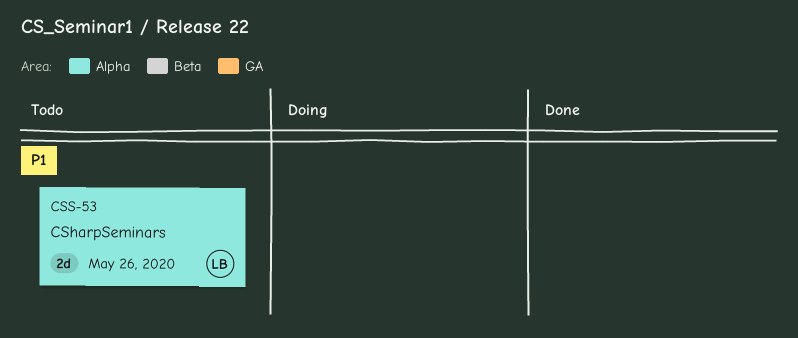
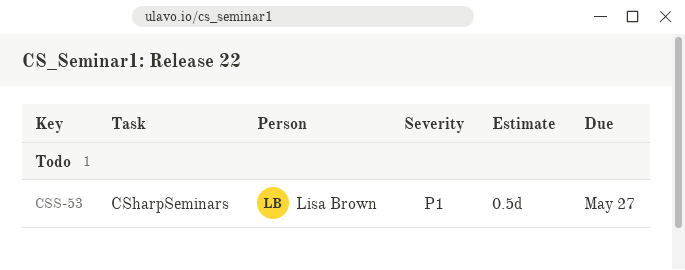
CSS-53, estimate: 2d -> 0.5d
CSS-53, due: May 26 -> May 27

